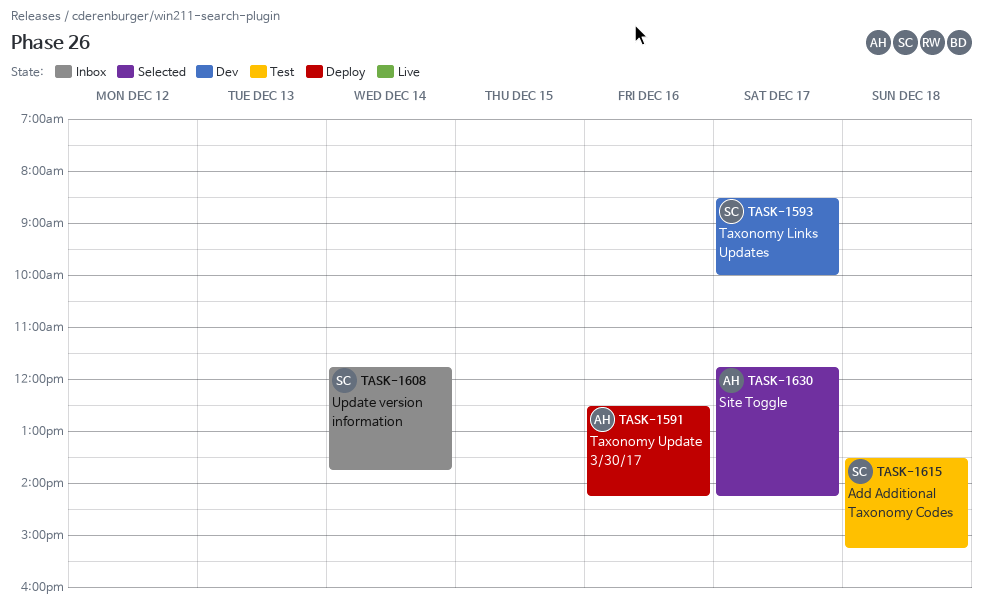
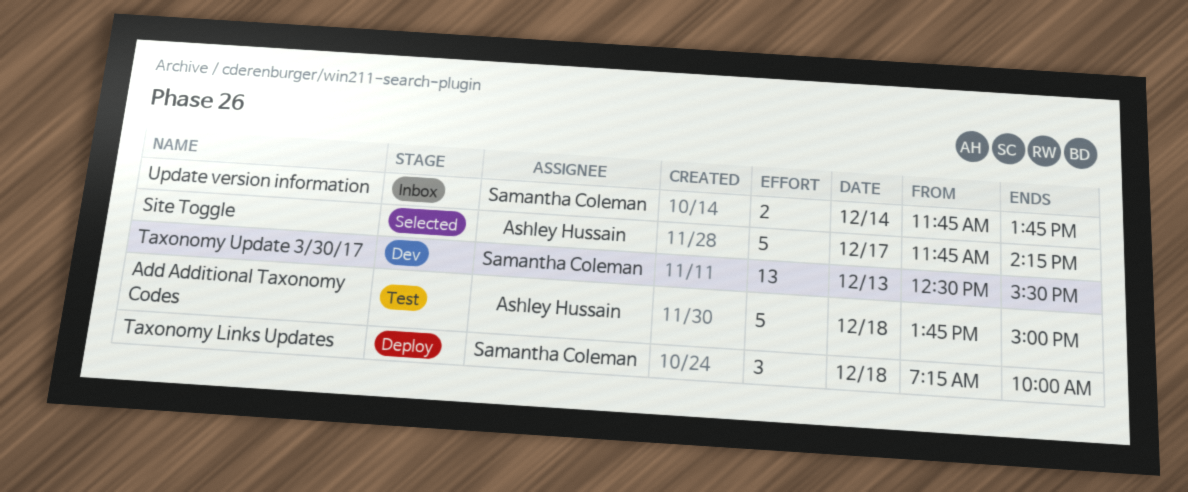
Add Additional Taxonomy Codes, owner: Samantha Coleman -> Ashley Hussain
Add Additional Taxonomy Codes, begins: 13:30 -> 13:45
Add Additional Taxonomy Codes, ends: 15:15 -> 15:00
Taxonomy Links Updates, status: Dev -> Deploy
Taxonomy Links Updates, day: Dec 17 -> Dec 18
Taxonomy Links Updates, begins: 08:30 -> 07:15
Taxonomy Update 3/30/17, status: Deploy -> Dev
Taxonomy Update 3/30/17, owner: Ashley Hussain -> Samantha Coleman
Taxonomy Update 3/30/17, day: Dec 16 -> Dec 13
Taxonomy Update 3/30/17, ends: 14:15 -> 15:30

